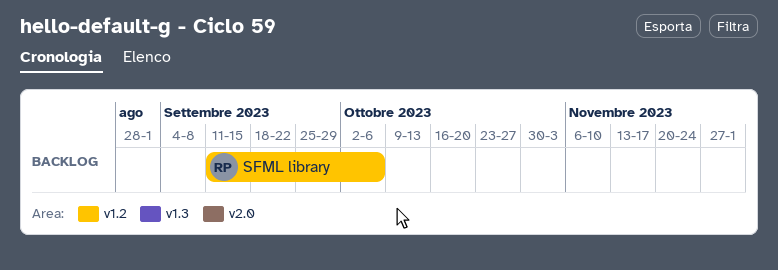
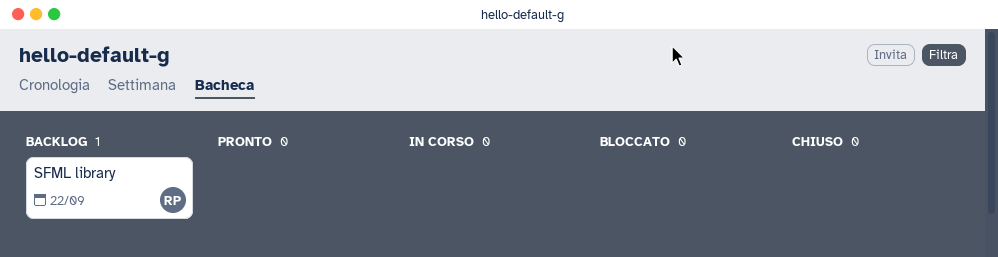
SFML library, due: Oct 6 -> Sep 22

